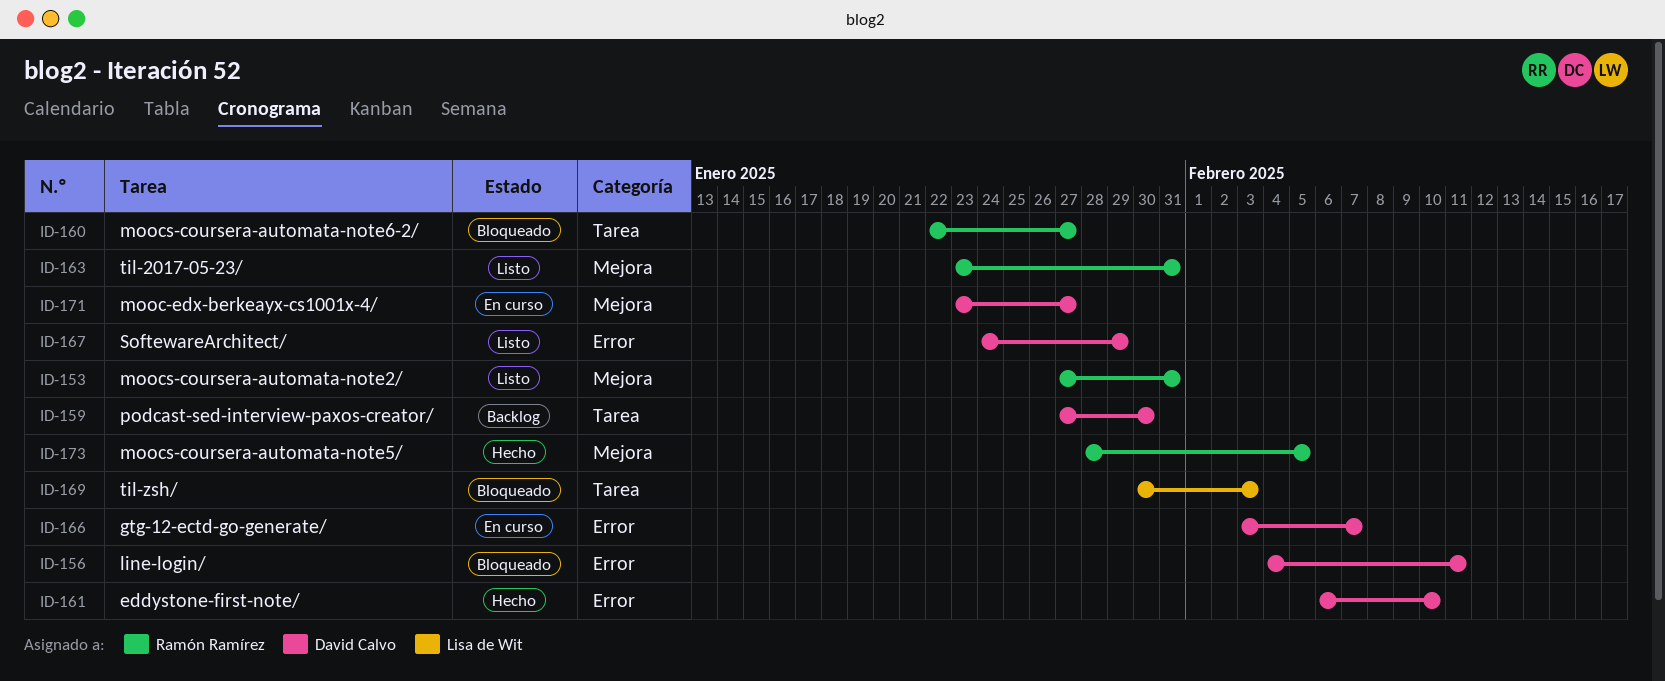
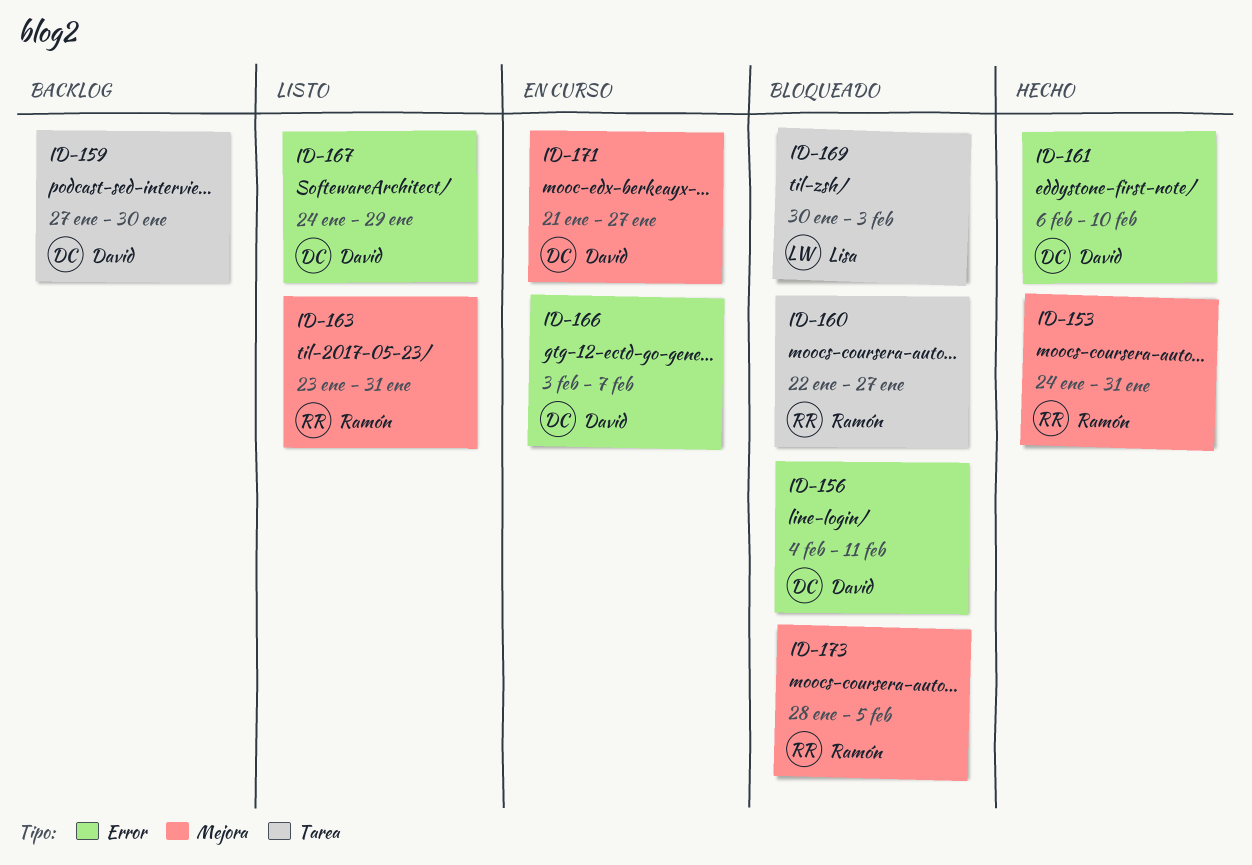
ID-153, status: Listo -> Hecho
ID-153, start: Jan 27 -> Jan 24
ID-171, start: Jan 23 -> Jan 21
ID-173, status: Hecho -> Bloqueado

